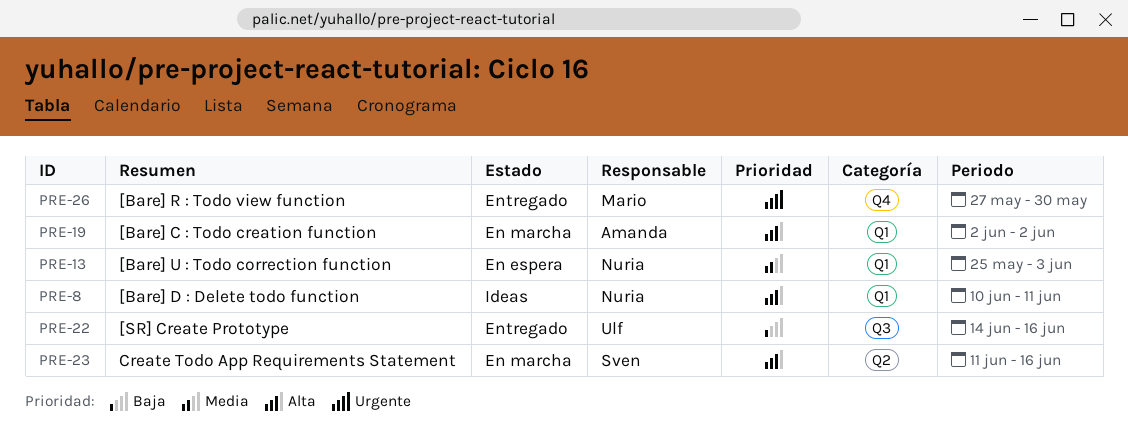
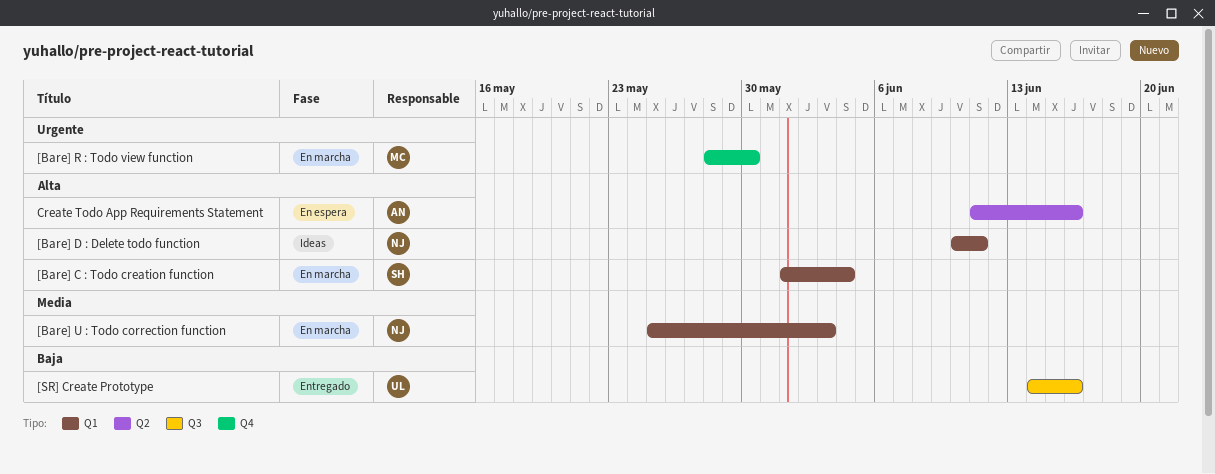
[Bare] C : Todo creation function, owner: Amanda -> Sven
[Bare] C : Todo creation function, start: Jun 2 -> Jun 1
[Bare] C : Todo creation function, due: Jun 2 -> Jun 4
[Bare] R : Todo view function, status: Entregado -> En marcha
[Bare] R : Todo view function, start: May 27 -> May 28
[Bare] U : Todo correction function, status: En espera -> En marcha
Create Todo App Requirements Statement, status: En marcha -> En espera
Create Todo App Requirements Statement, owner: Sven -> Amanda

